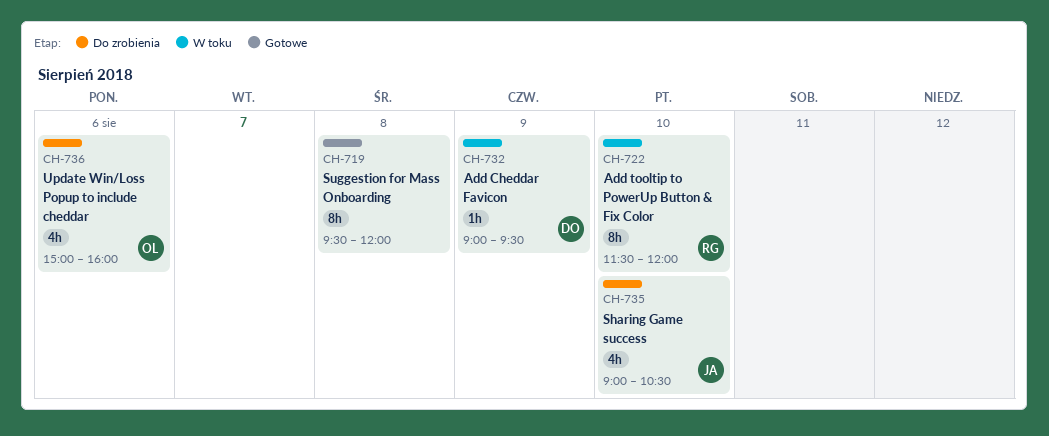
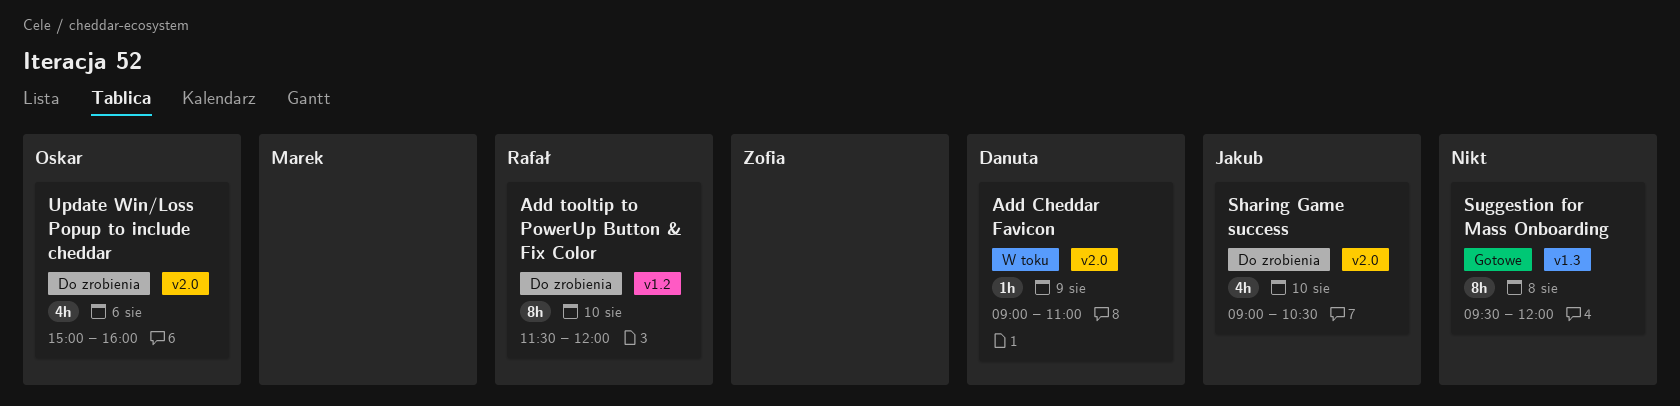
Add Cheddar Favicon, ends: 09:30 -> 11:00
Add tooltip to PowerUp Button & Fix Color, status: W toku -> Do zrobienia

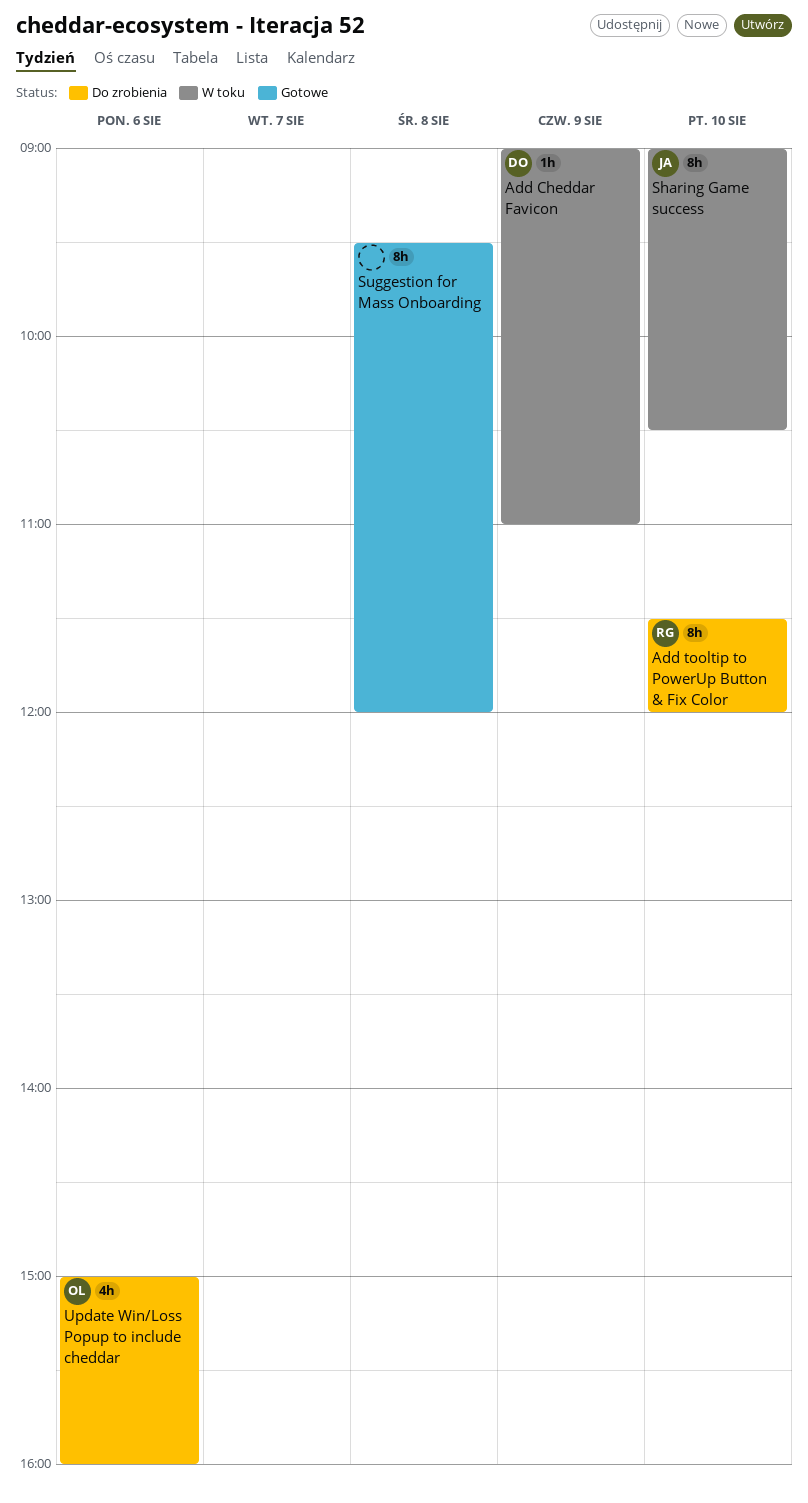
Sharing Game success, status: Do zrobienia -> W toku
Sharing Game success, estimate: 4h -> 8h

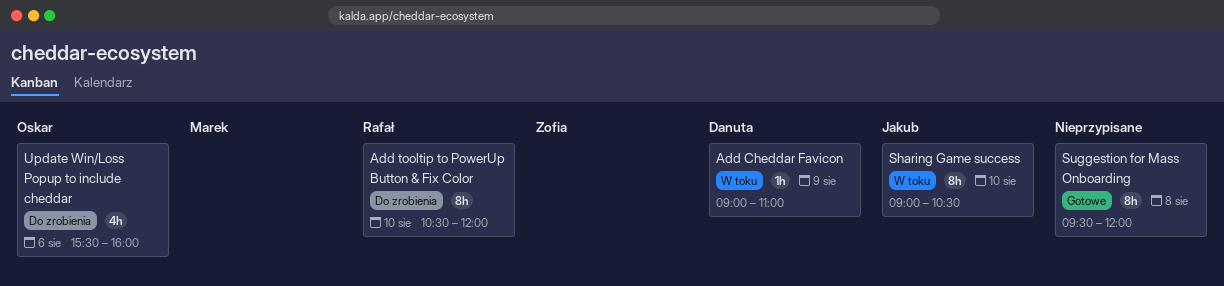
Add tooltip to PowerUp Button & Fix Color, begins: 11:30 -> 10:30
Update Win/Loss Popup to include cheddar, begins: 15:00 -> 15:30

